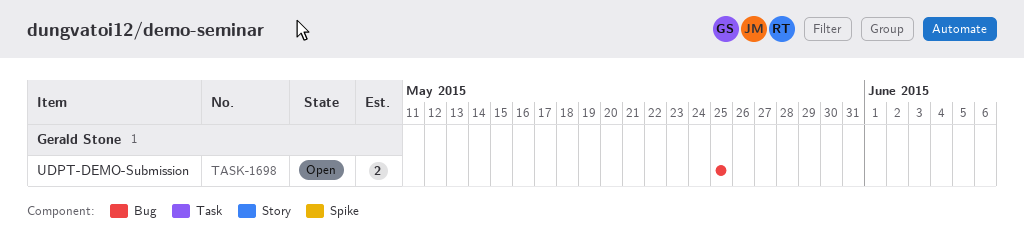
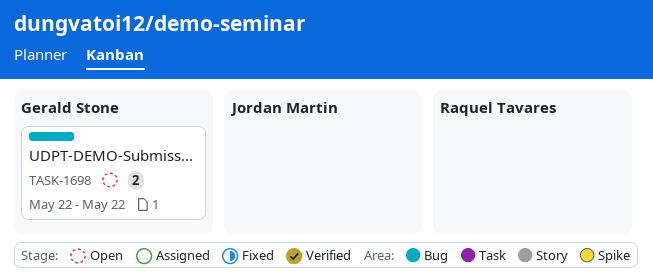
TASK-1698, start: May 25 -> May 22
TASK-1698, due: May 25 -> May 22

